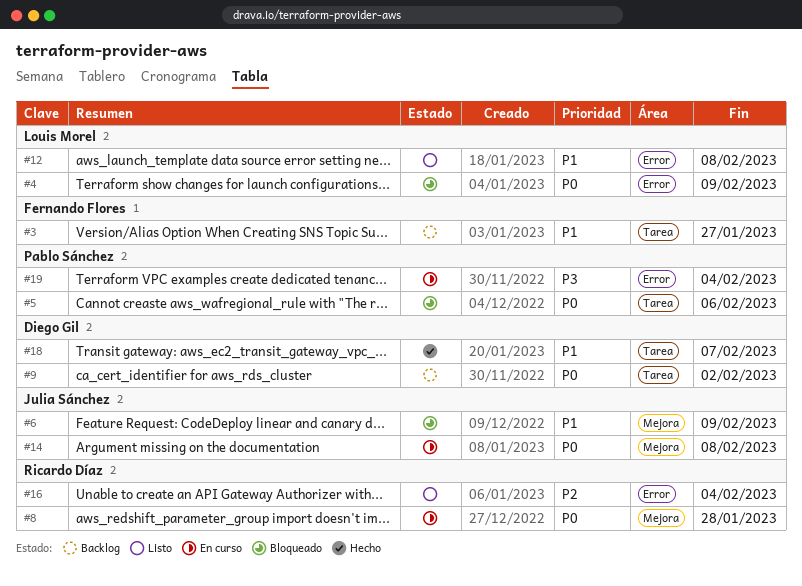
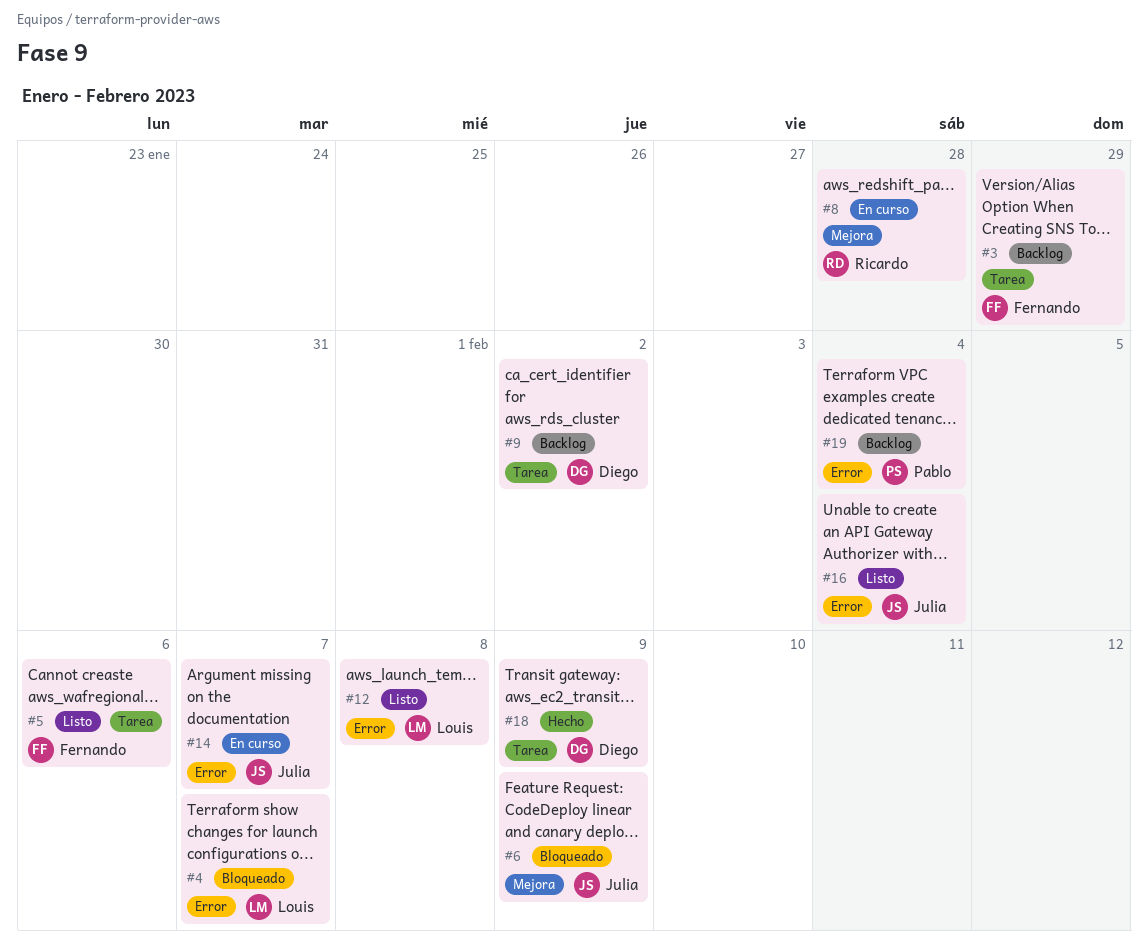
#3, due: Jan 27 -> Jan 29
#4, due: Feb 9 -> Feb 7
#5, status: Bloqueado -> Listo
#5, owner: Pablo Sánchez -> Fernando Flores
#14, label: Mejora -> Error
#14, due: Feb 8 -> Feb 7
#16, owner: Ricardo Díaz -> Julia Sánchez
#18, due: Feb 7 -> Feb 9
#19, status: En curso -> Backlog

